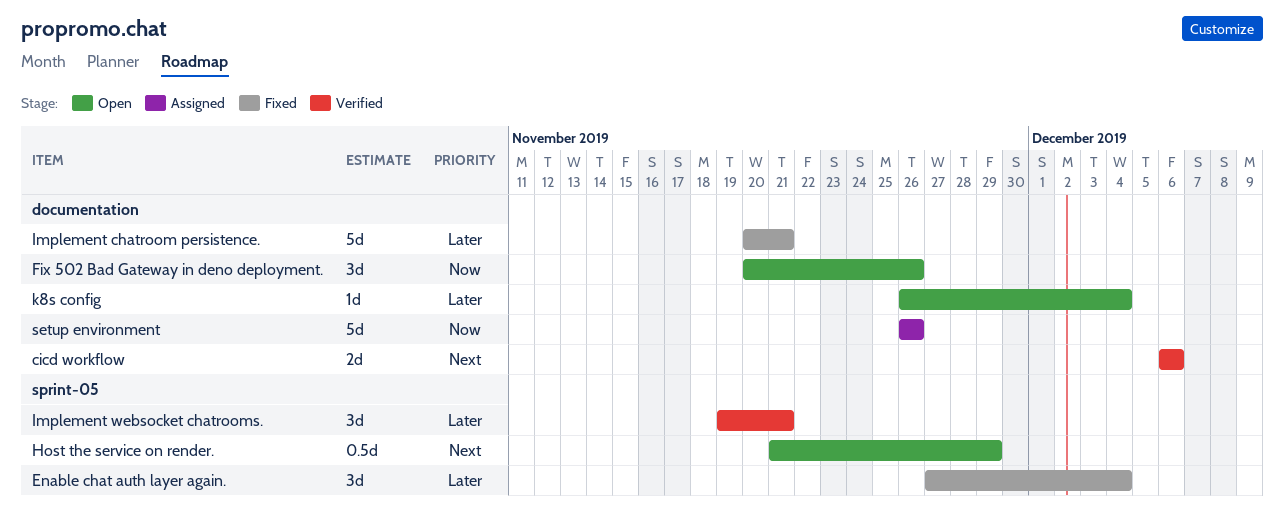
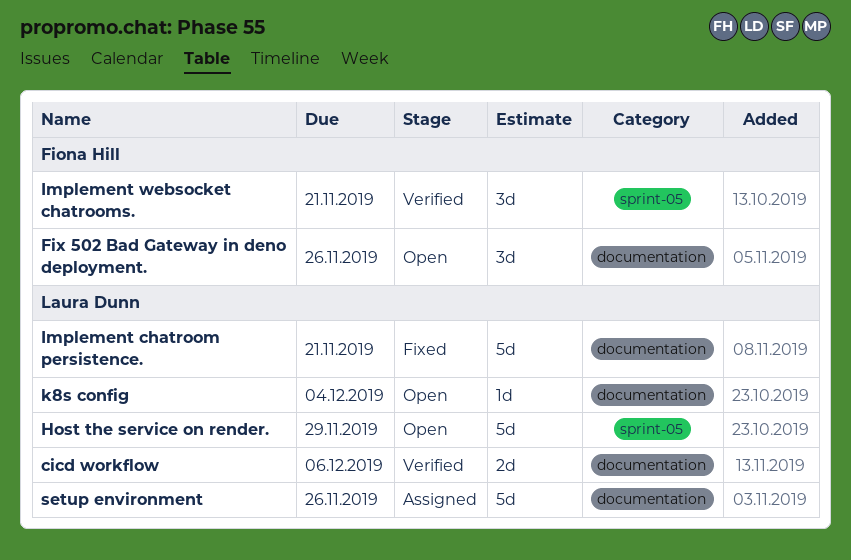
Enable chat auth layer again.: present -> none
Host the service on render., estimate: 0.5d -> 5d

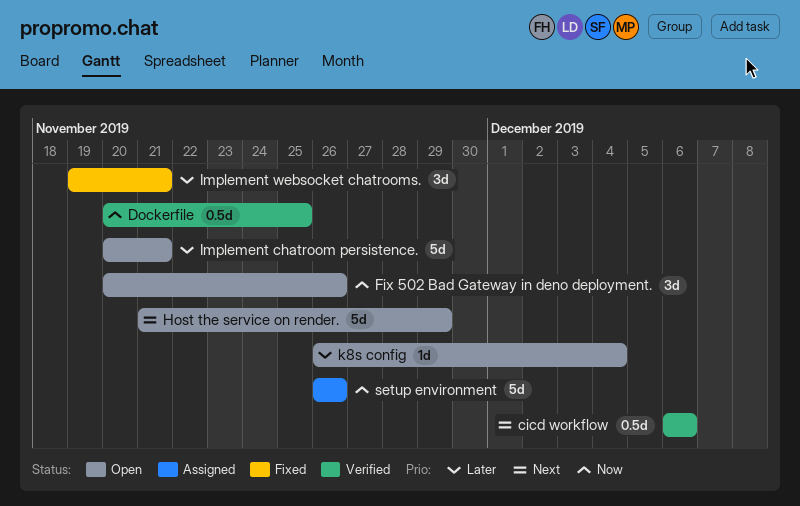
cicd workflow, estimate: 2d -> 0.5d
Dockerfile: none -> present
Implement chatroom persistence., status: Fixed -> Open
Implement websocket chatrooms., status: Verified -> Fixed

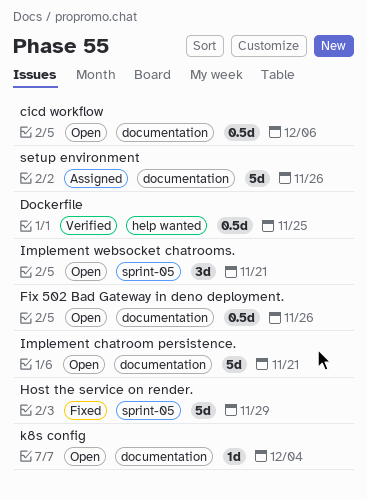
cicd workflow, status: Verified -> Open
Fix 502 Bad Gateway in deno deployment., estimate: 3d -> 0.5d
Host the service on render., status: Open -> Fixed
Implement websocket chatrooms., status: Fixed -> Open

